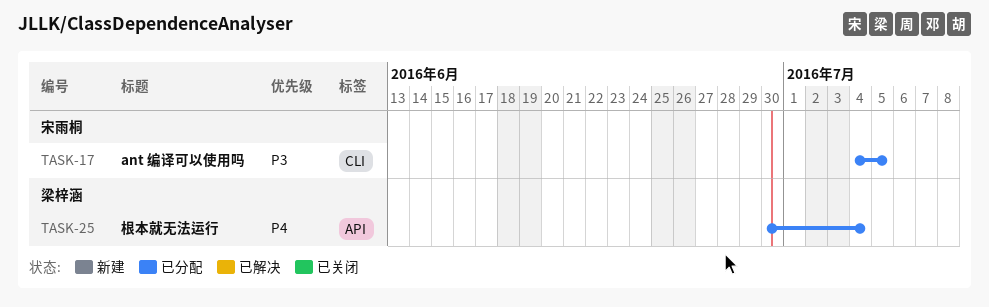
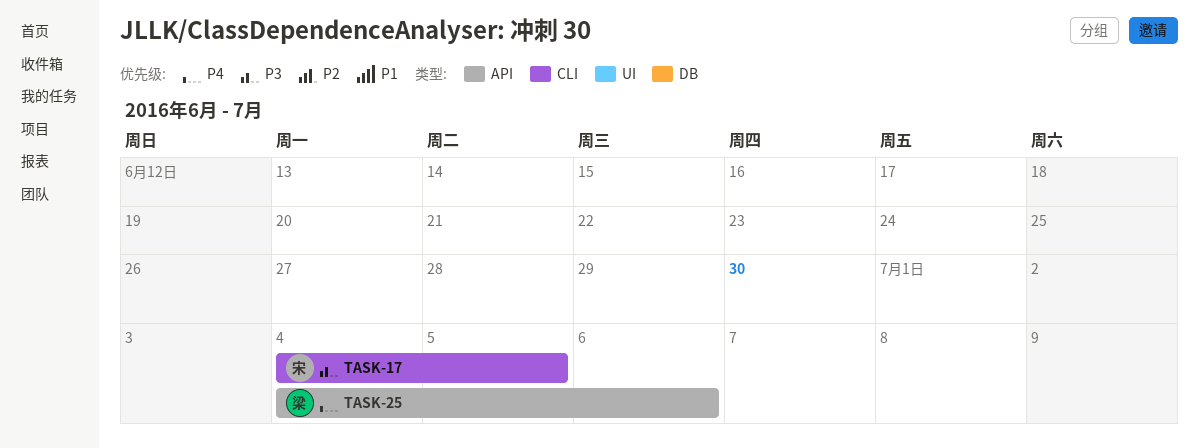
TASK-25, start: Jun 30 -> Jul 4
TASK-25, due: Jul 4 -> Jul 6

